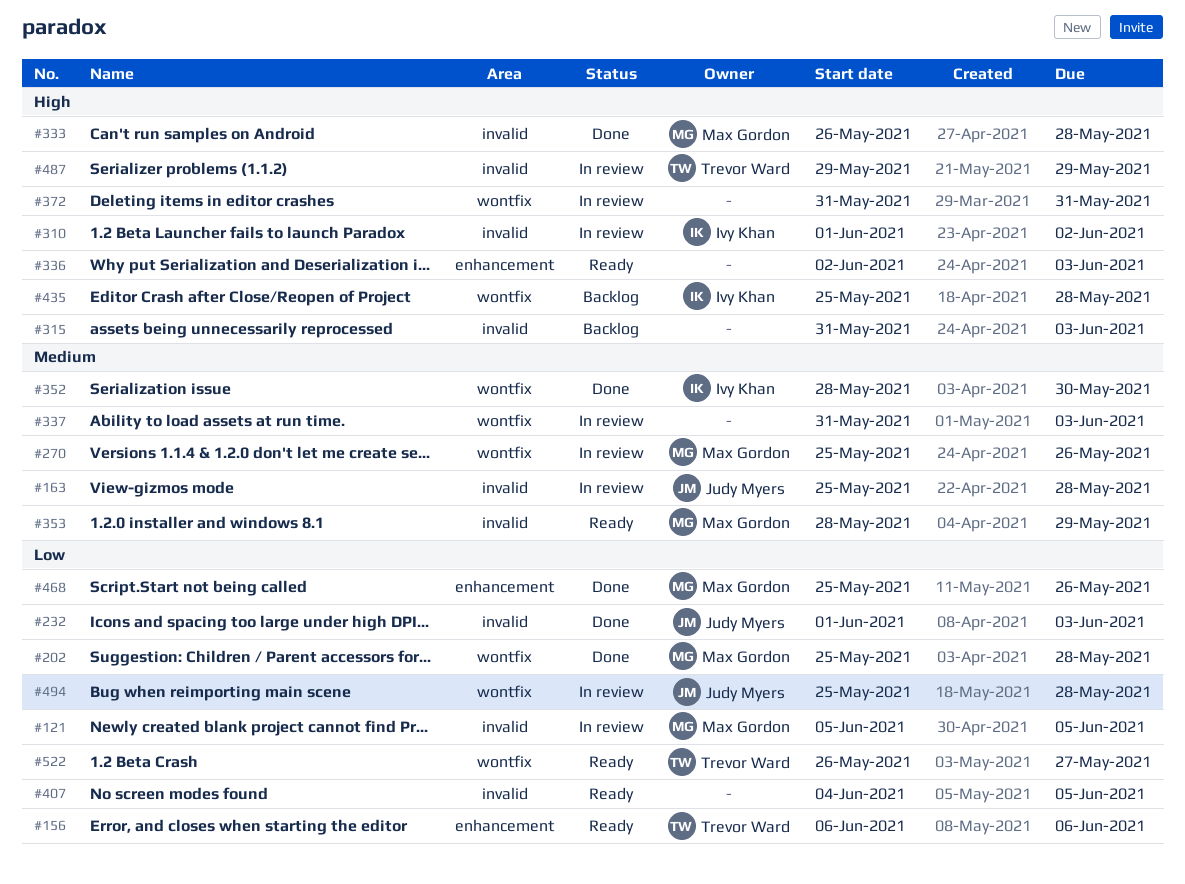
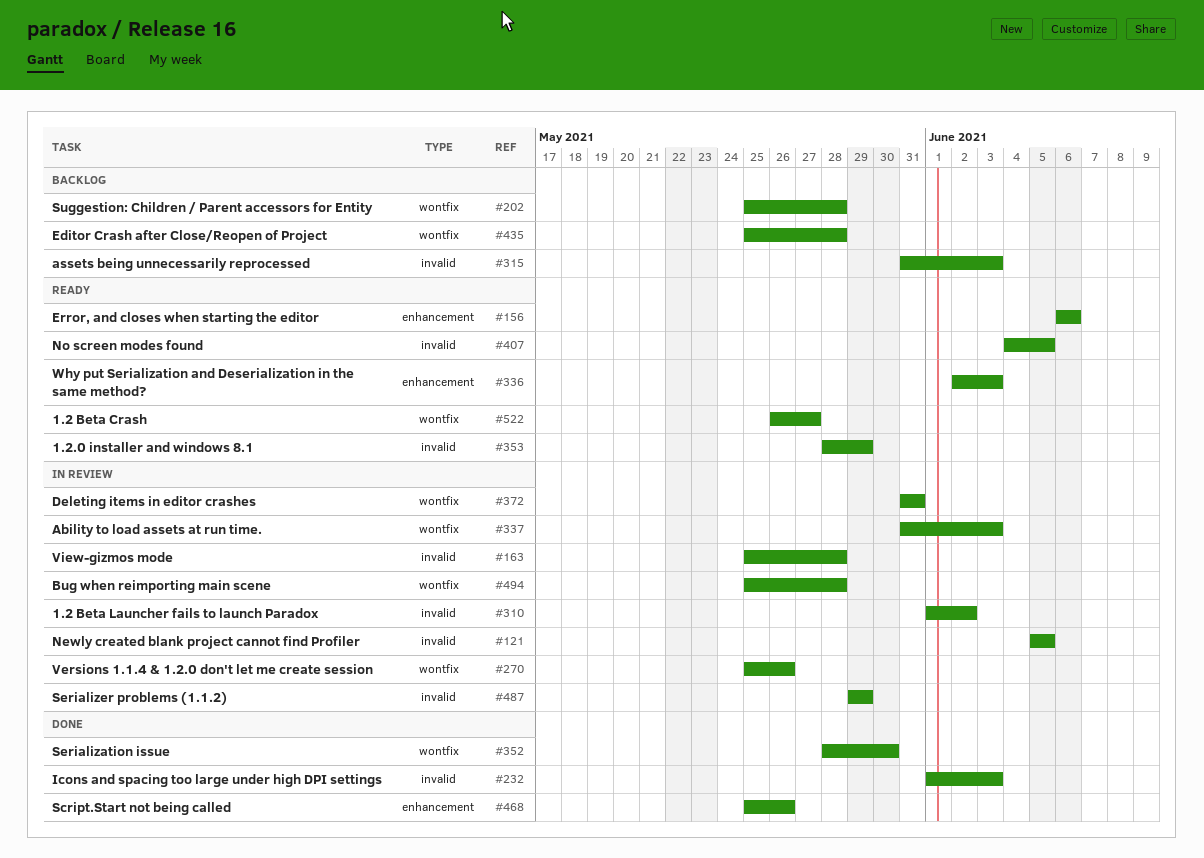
#202, status: Done -> Backlog
#333: present -> none

